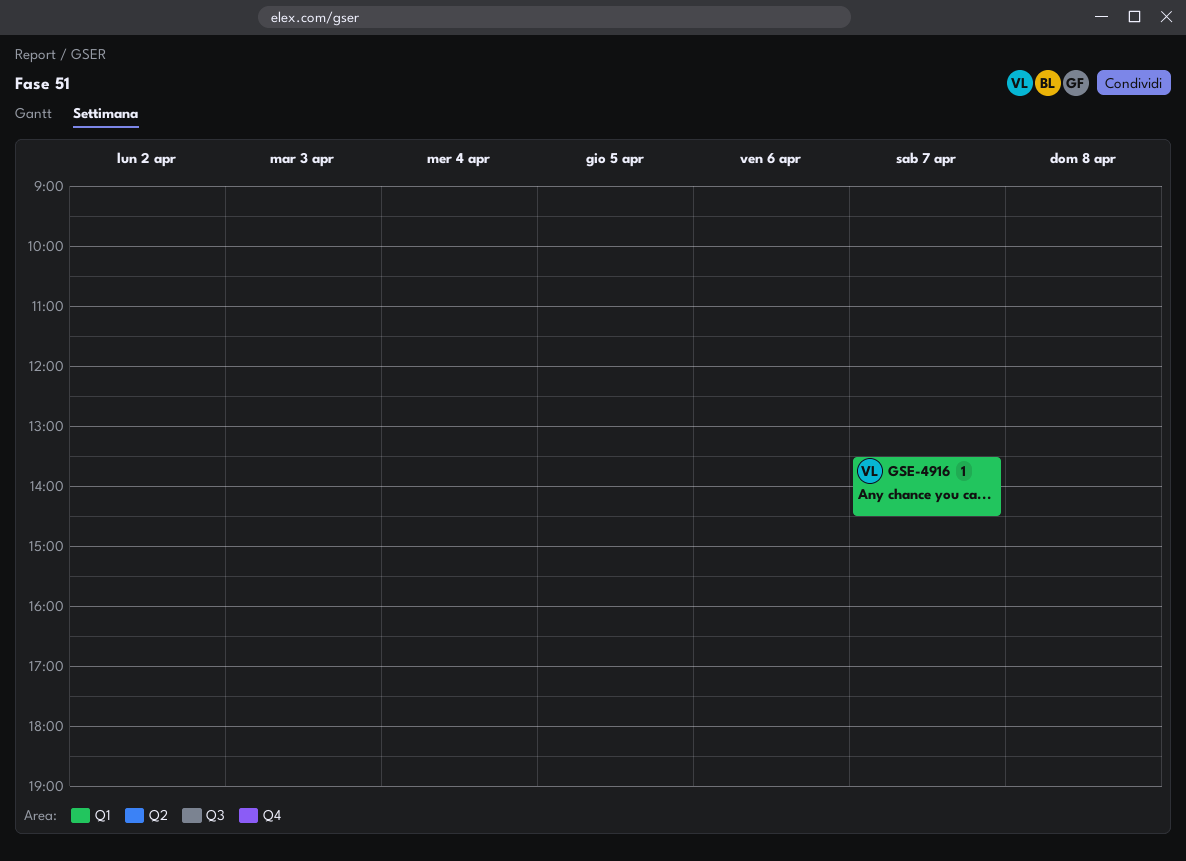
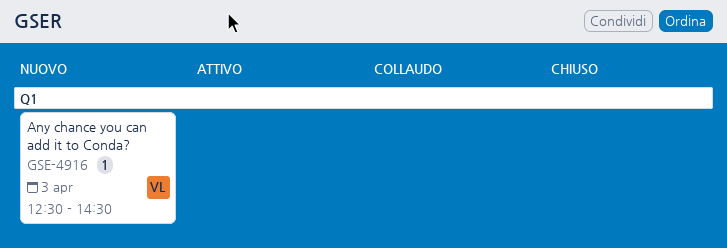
GSE-4916, day: Apr 7 -> Apr 3
GSE-4916, begins: 13:30 -> 12:30

